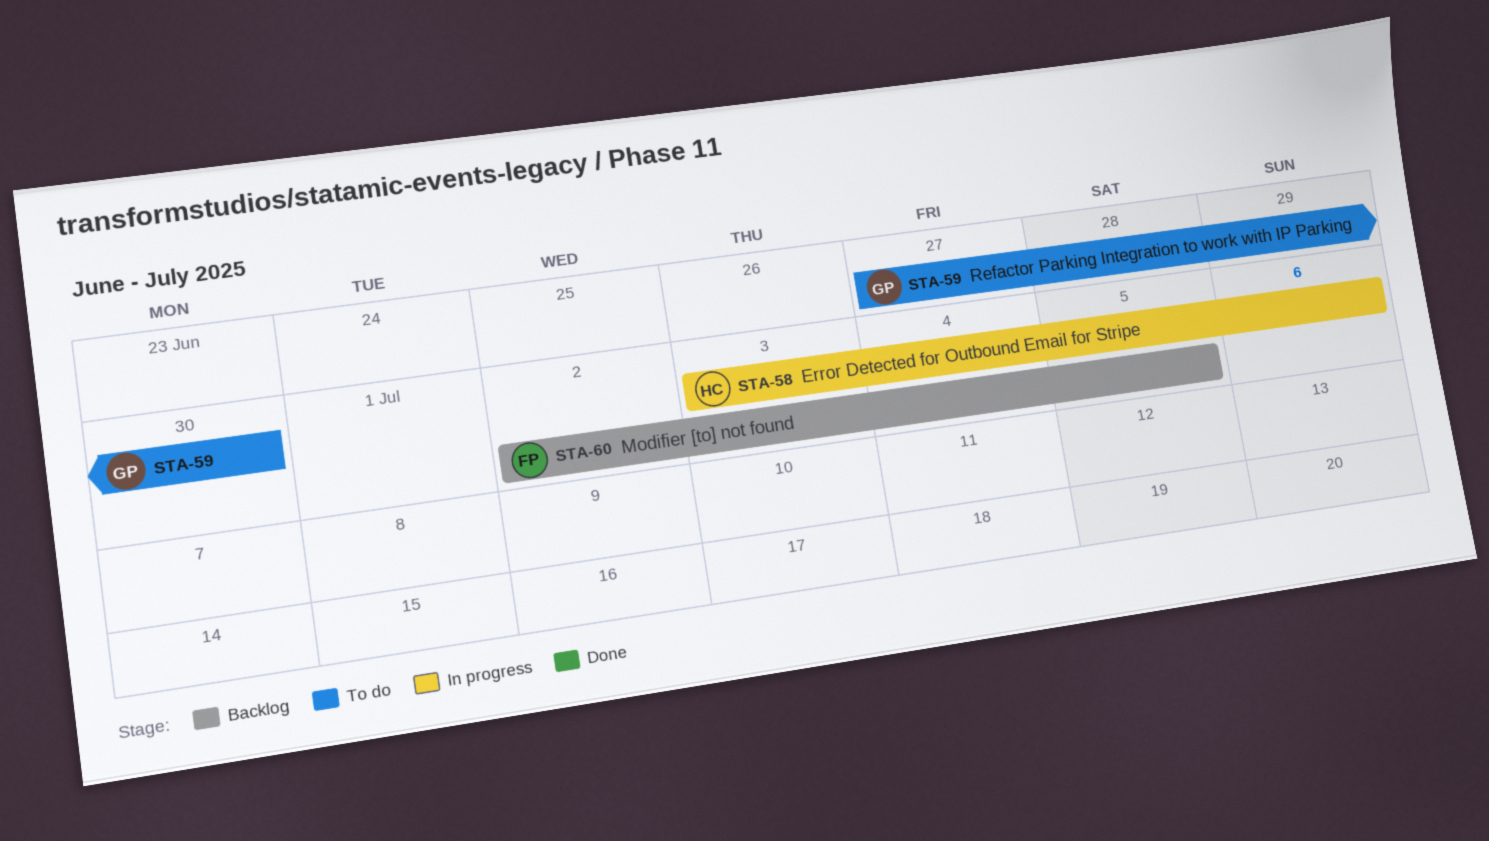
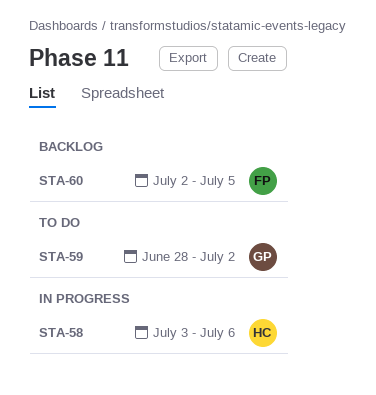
STA-59, start: Jun 27 -> Jun 28
STA-59, due: Jun 30 -> Jul 2

